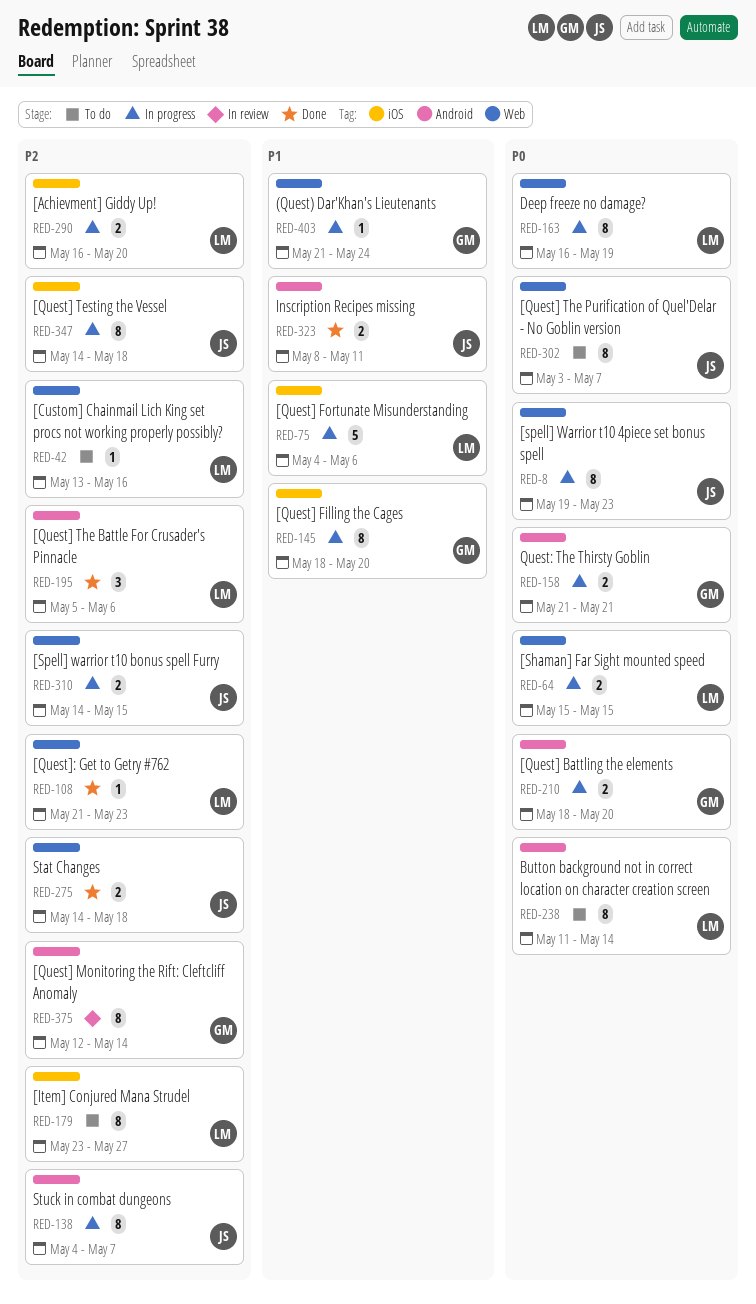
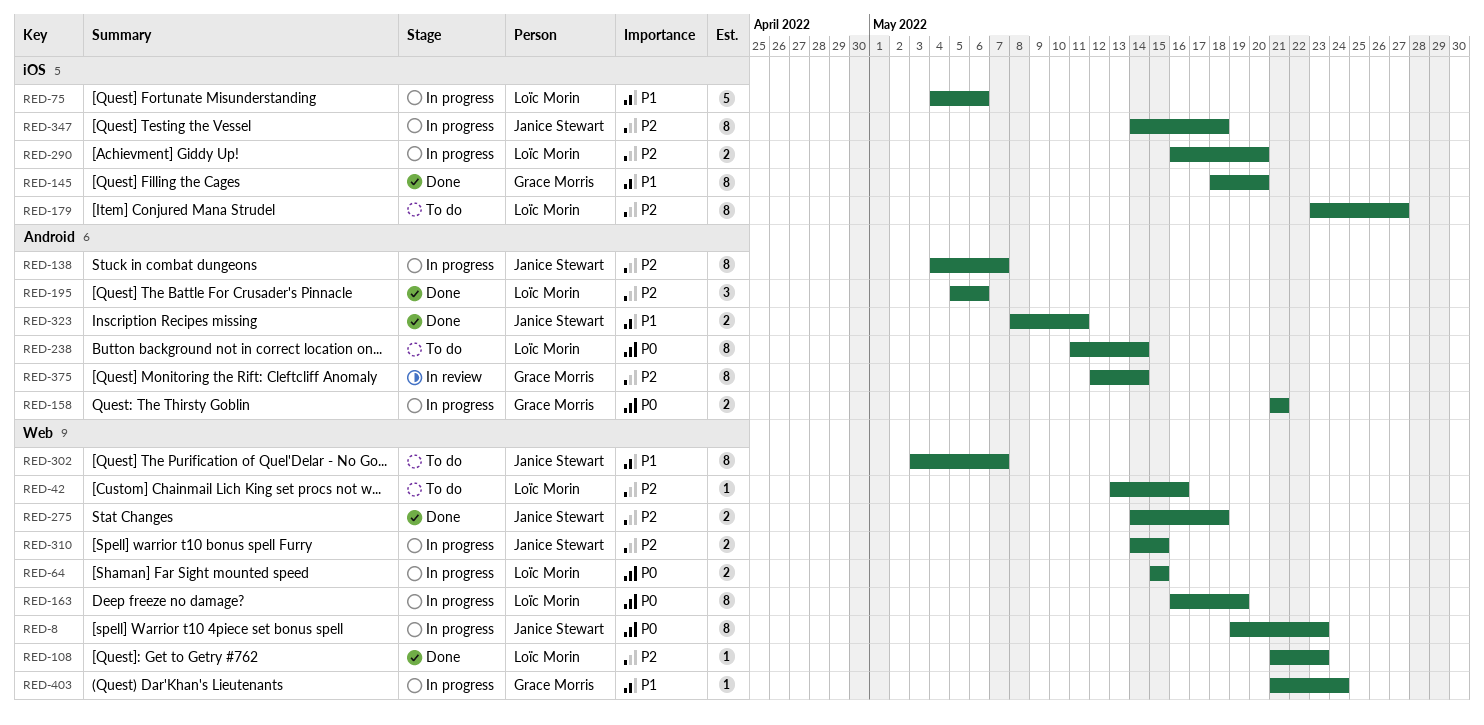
RED-145, status: In progress -> Done
RED-210: present -> none
RED-302, priority: P0 -> P1

